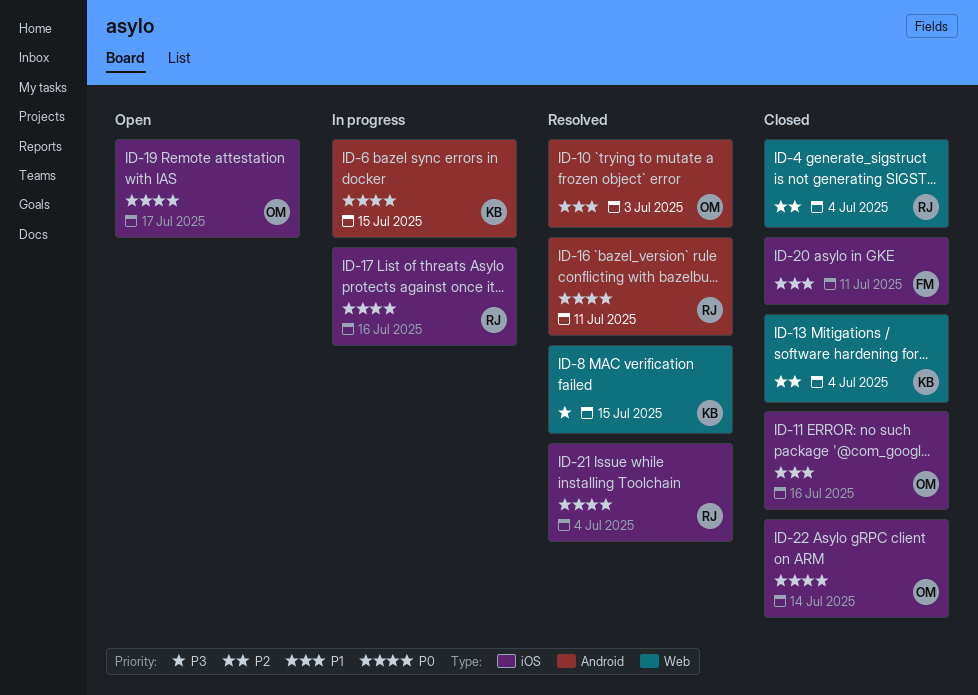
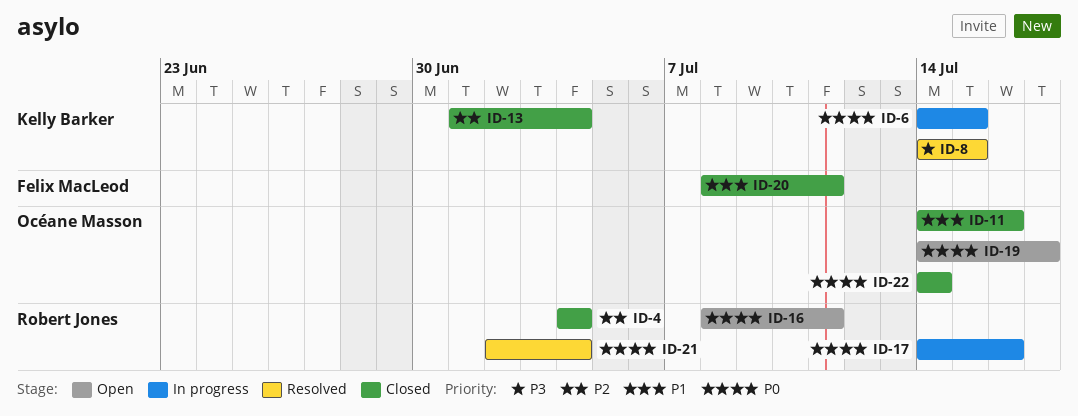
ID-10: present -> none
ID-16, status: Resolved -> Open

